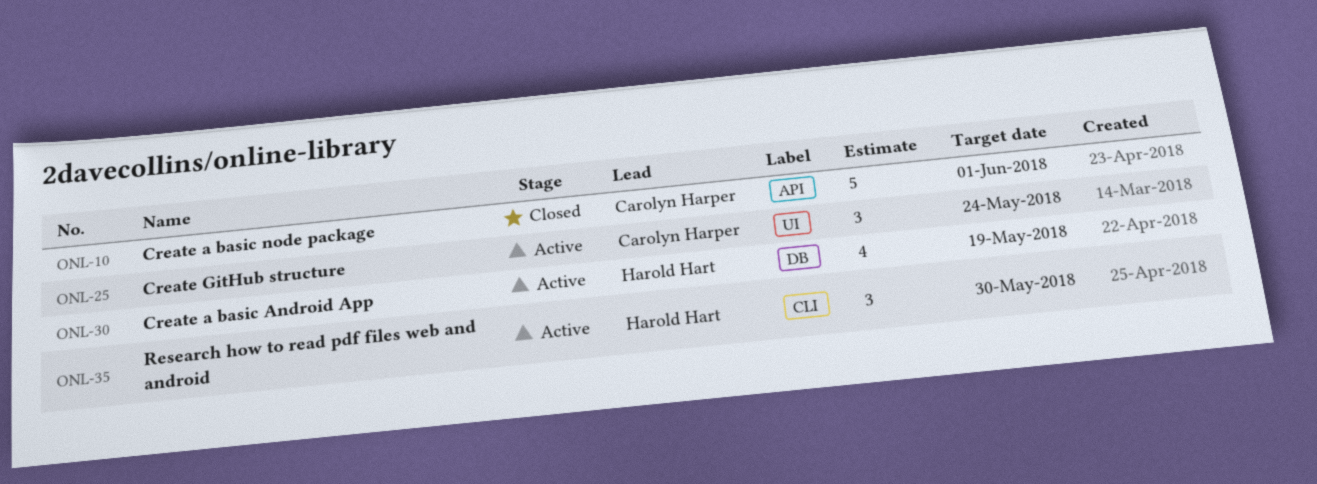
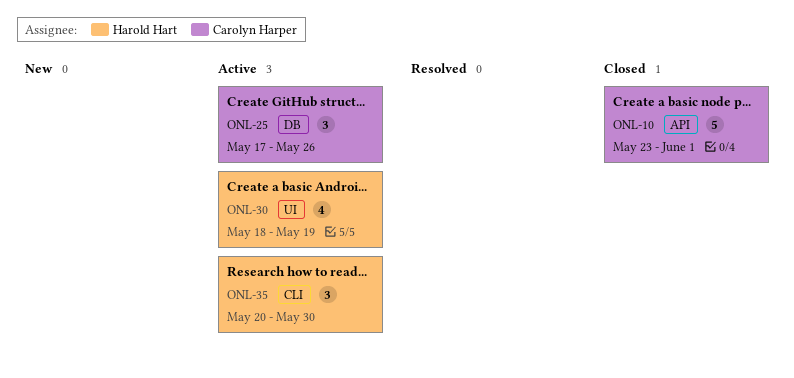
ONL-25, label: UI -> DB
ONL-25, due: May 24 -> May 26
ONL-30, label: DB -> UI

